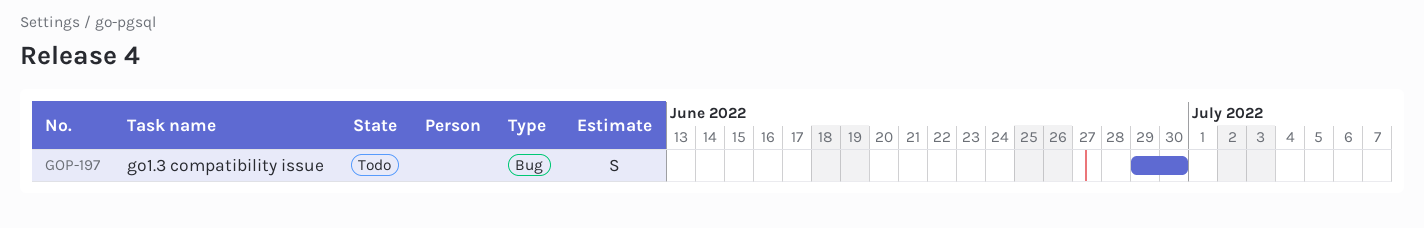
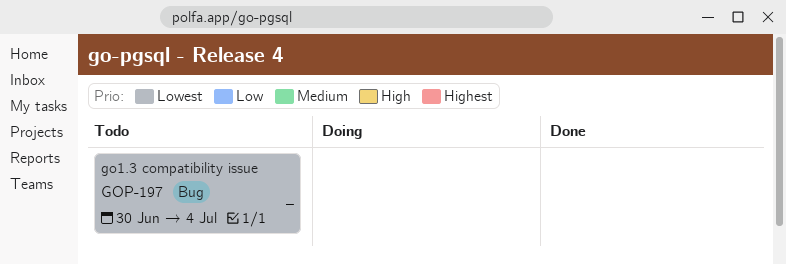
GOP-197, start: Jun 29 -> Jun 30
GOP-197, due: Jun 30 -> Jul 4

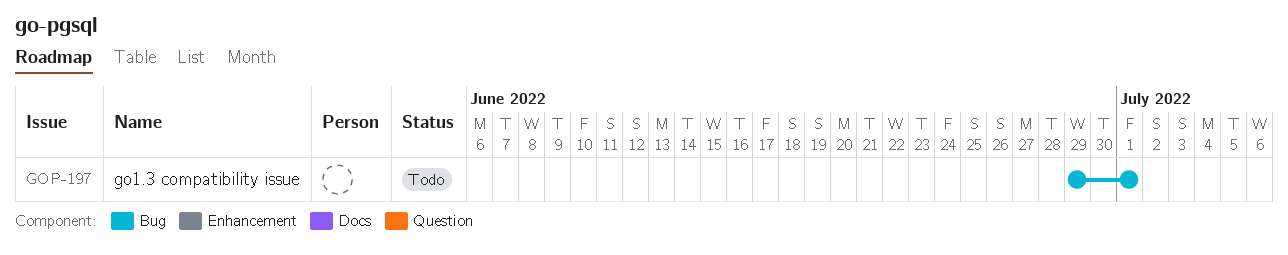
GOP-197, start: Jun 30 -> Jun 29
GOP-197, due: Jul 4 -> Jul 1

